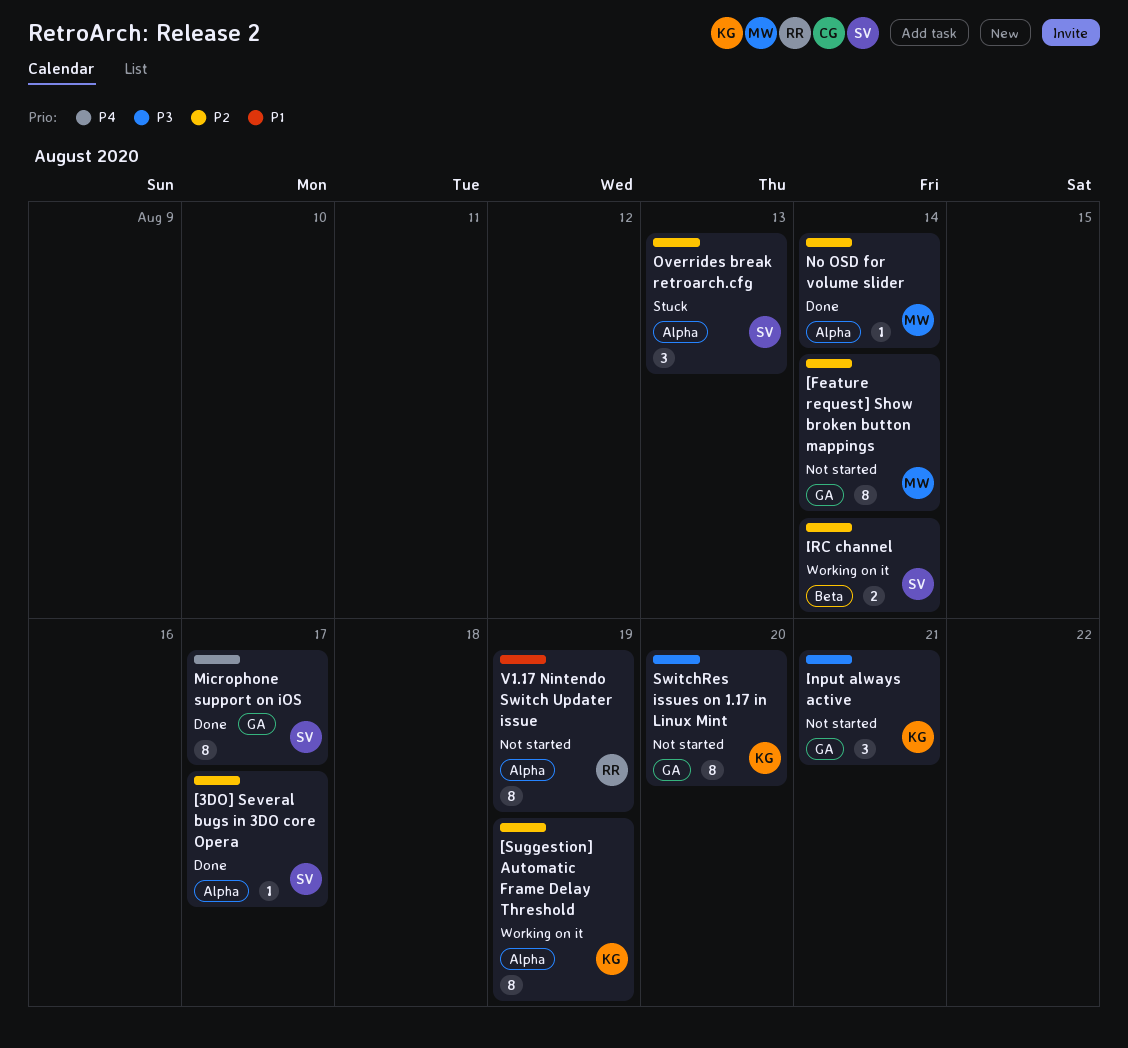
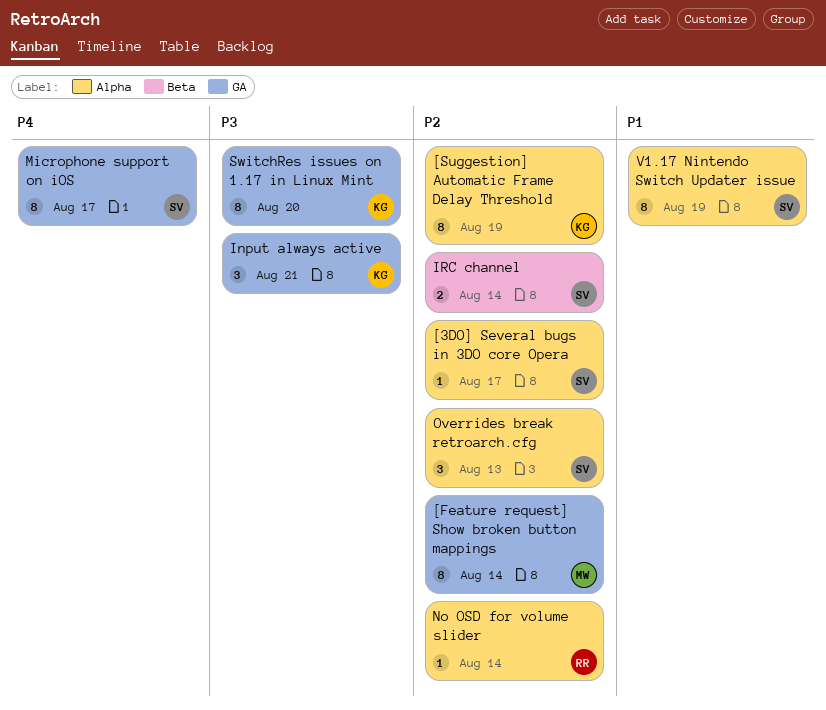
No OSD for volume slider, owner: MW -> RR
V1.17 Nintendo Switch Updater issue, owner: RR -> SV

